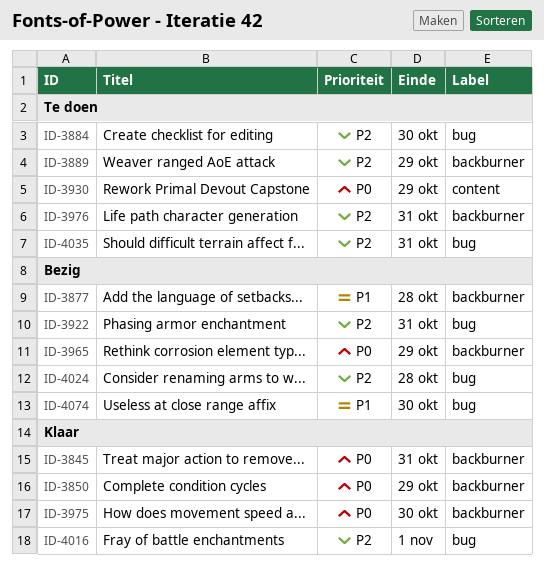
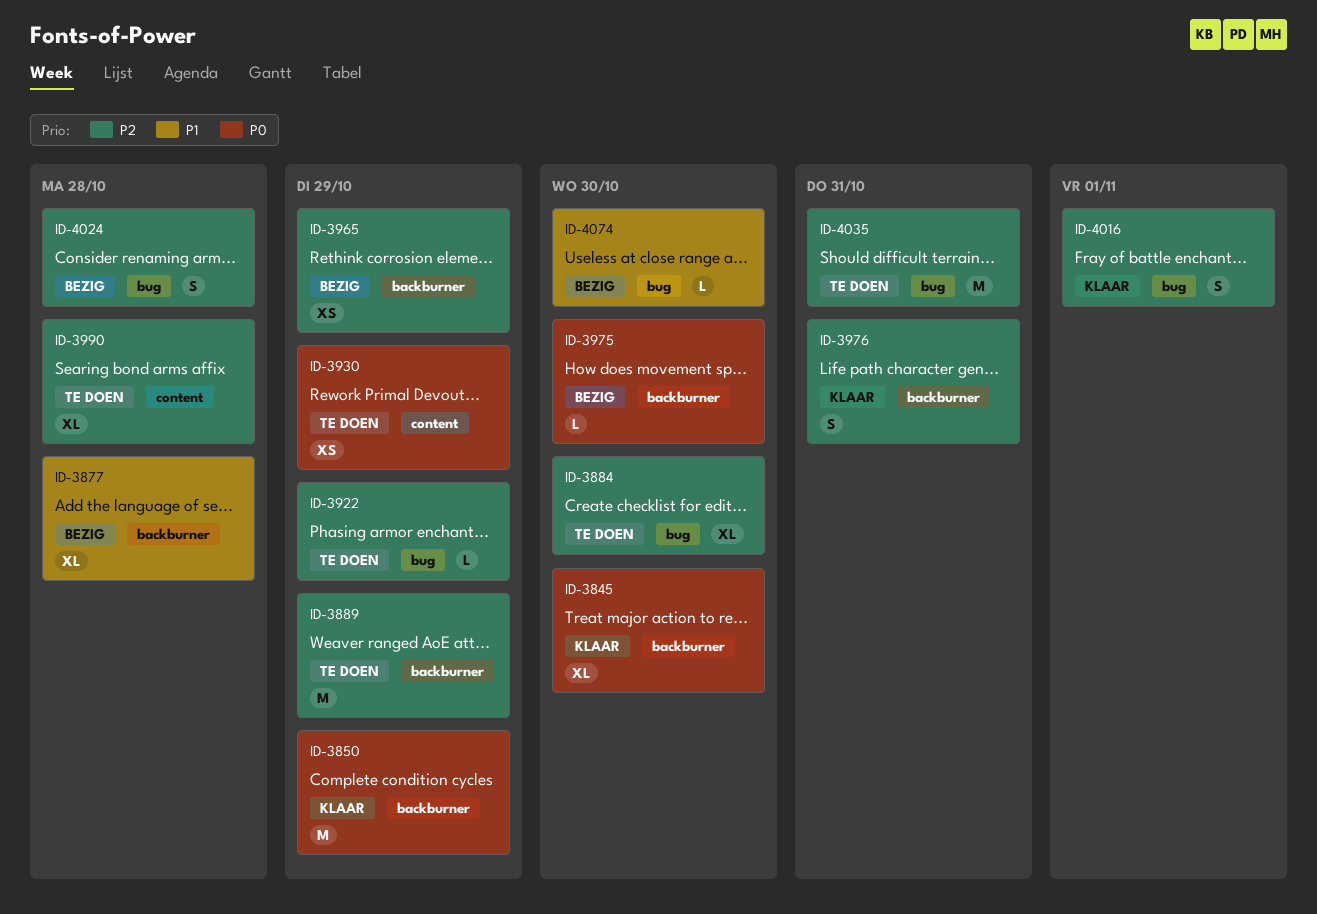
ID-3845, due: Oct 31 -> Oct 30
ID-3922, status: Bezig -> Te doen
ID-3922, due: Oct 31 -> Oct 29
ID-3965, priority: P0 -> P2
ID-3975, status: Klaar -> Bezig
ID-3976, status: Te doen -> Klaar
ID-3990: none -> present

